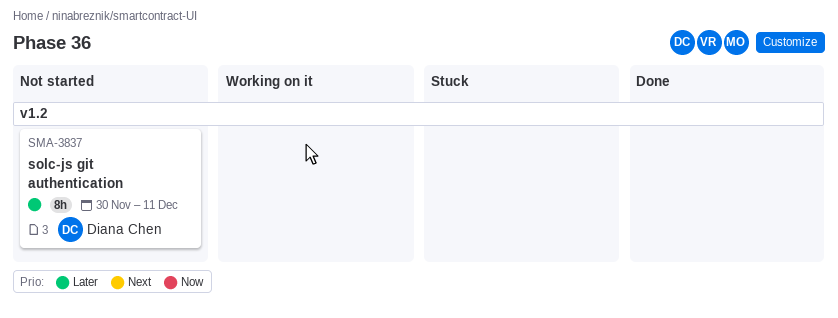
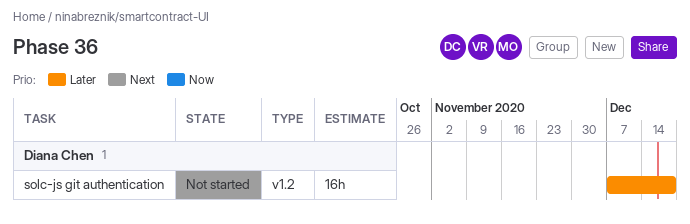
solc-js git authentication, estimate: 8h -> 16h
solc-js git authentication, start: Nov 30 -> Dec 7
solc-js git authentication, due: Dec 11 -> Dec 18

